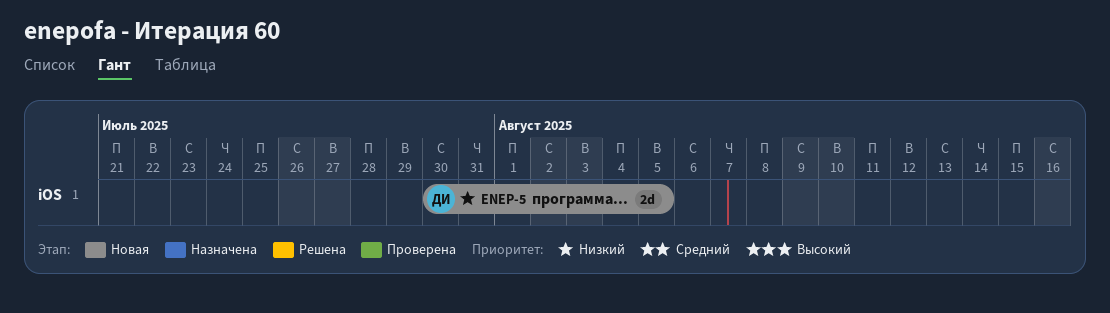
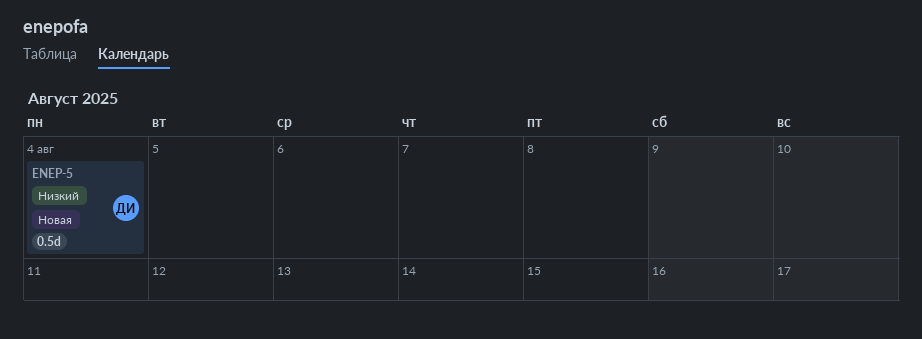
ENEP-5, estimate: 2d -> 0.5d
ENEP-5, due: Aug 5 -> Aug 4

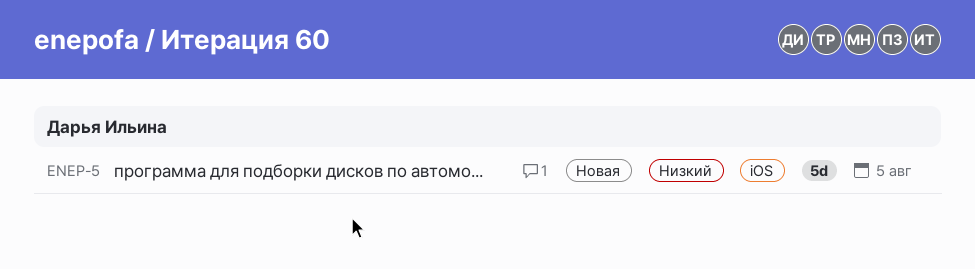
ENEP-5, estimate: 0.5d -> 5d
ENEP-5, due: Aug 4 -> Aug 5

